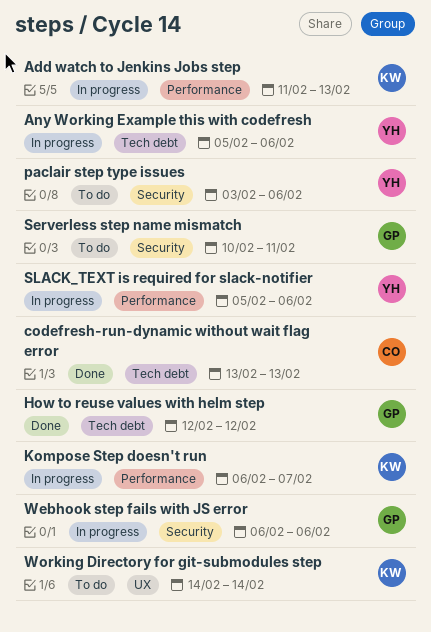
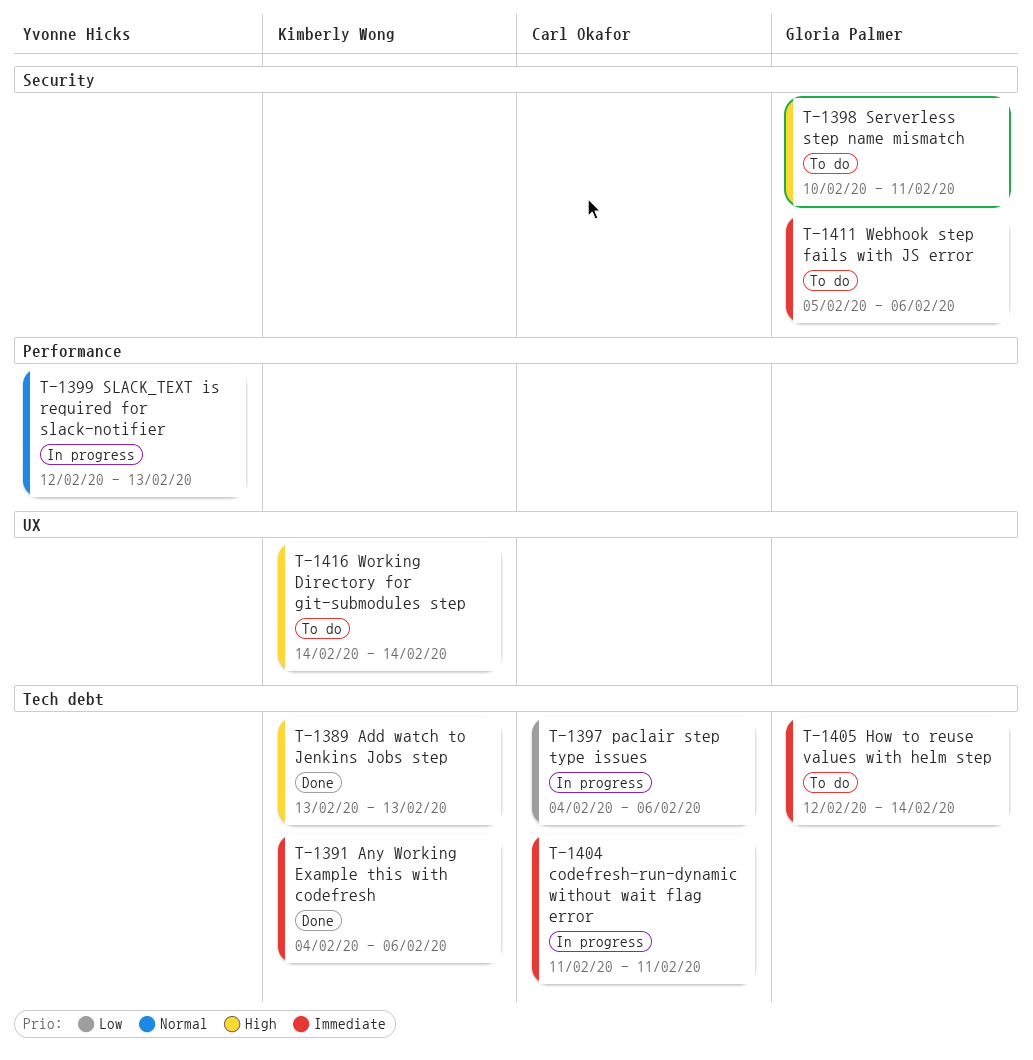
Add watch to Jenkins Jobs step, status: In progress -> Done
Add watch to Jenkins Jobs step, label: Performance -> Tech debt
Add watch to Jenkins Jobs step, start: Feb 11 -> Feb 13
Any Working Example this with codefresh, status: In progress -> Done
Any Working Example this with codefresh, owner: Yvonne Hicks -> Kimberly Wong
Any Working Example this with codefresh, start: Feb 5 -> Feb 4
codefresh-run-dynamic without wait flag error, status: Done -> In progress
codefresh-run-dynamic without wait flag error, start: Feb 13 -> Feb 11
codefresh-run-dynamic without wait flag error, due: Feb 13 -> Feb 11
How to reuse values with helm step, status: Done -> To do
How to reuse values with helm step, due: Feb 12 -> Feb 14
Kompose Step doesn't run: present -> none
paclair step type issues, status: To do -> In progress
paclair step type issues, owner: Yvonne Hicks -> Carl Okafor
paclair step type issues, label: Security -> Tech debt
paclair step type issues, start: Feb 3 -> Feb 4
SLACK_TEXT is required for slack-notifier, start: Feb 5 -> Feb 12
SLACK_TEXT is required for slack-notifier, due: Feb 6 -> Feb 13
Webhook step fails with JS error, status: In progress -> To do
Webhook step fails with JS error, start: Feb 6 -> Feb 5

